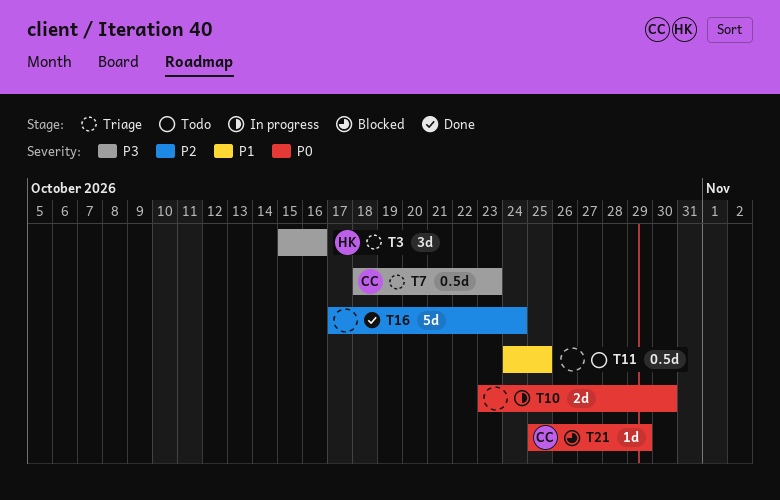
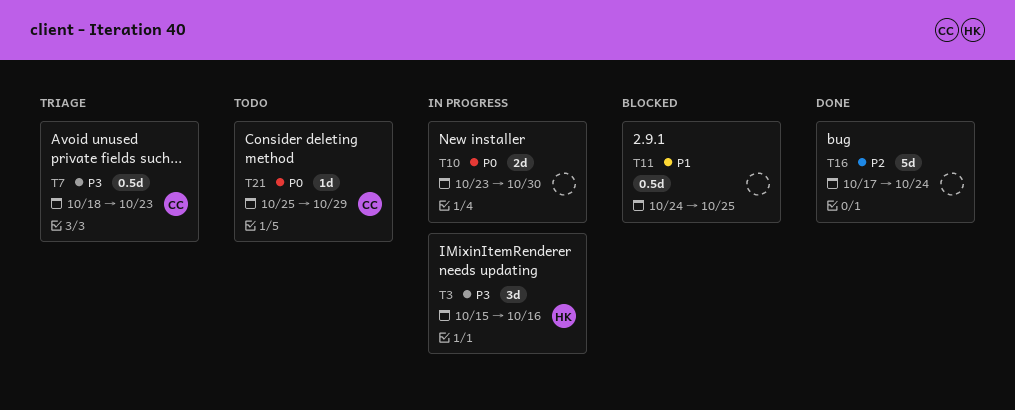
T3, status: Triage -> In progress
T11, status: Todo -> Blocked
T21, status: Blocked -> Todo

